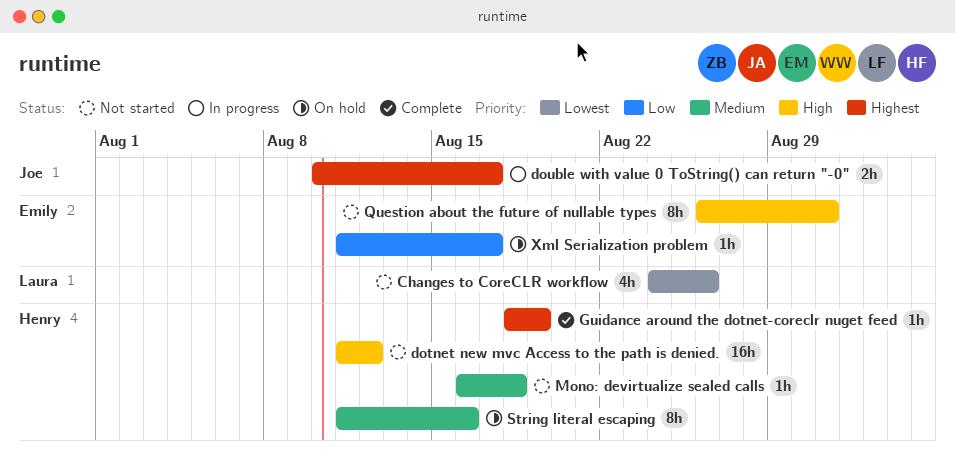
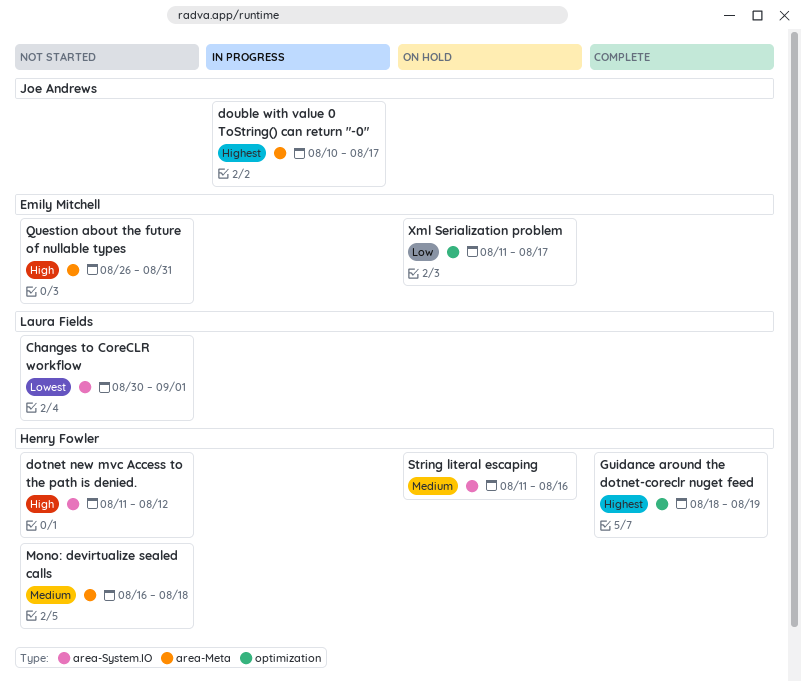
Changes to CoreCLR workflow, start: Aug 24 -> Aug 30
Changes to CoreCLR workflow, due: Aug 26 -> Sep 1

